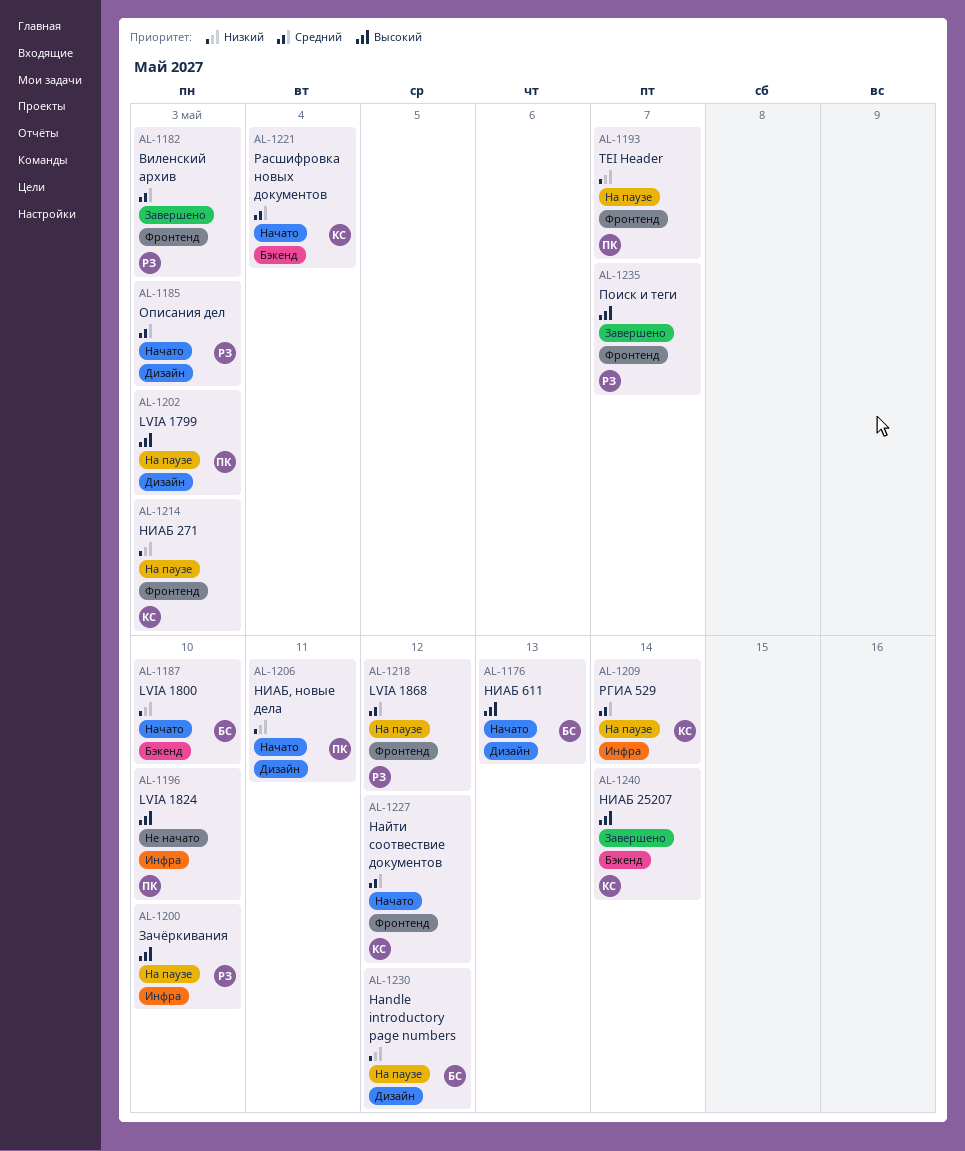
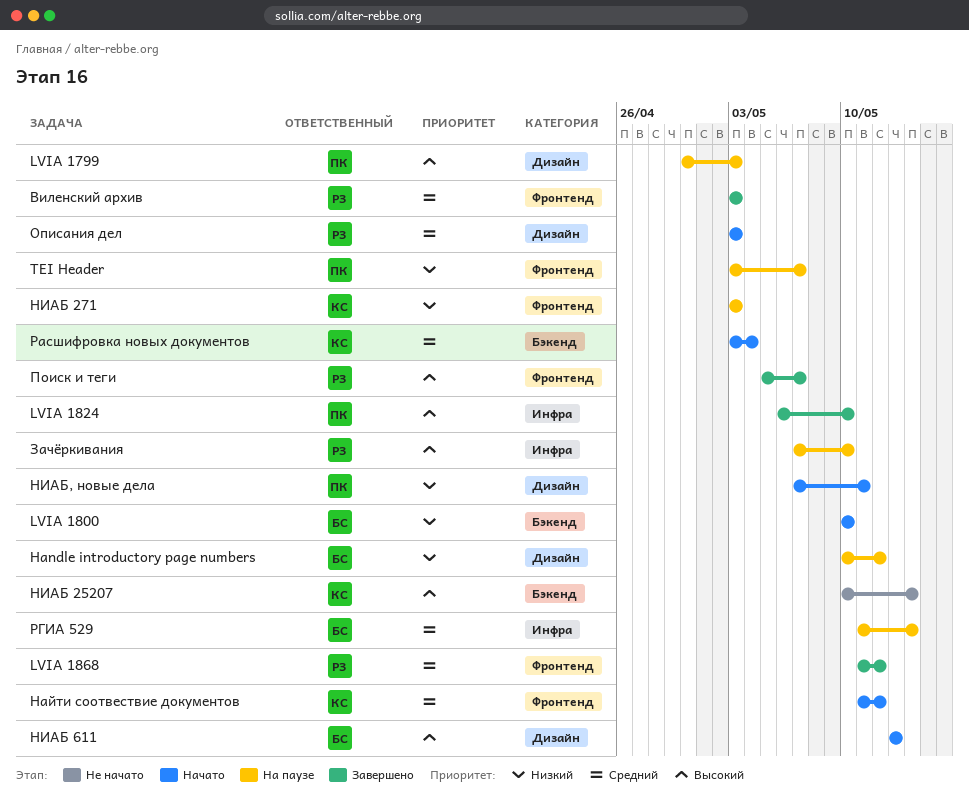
LVIA 1824, status: Не начато -> Завершено
LVIA 1868, status: На паузе -> Завершено
НИАБ 25207, status: Завершено -> Не начато
РГИА 529, owner: КС -> БС

